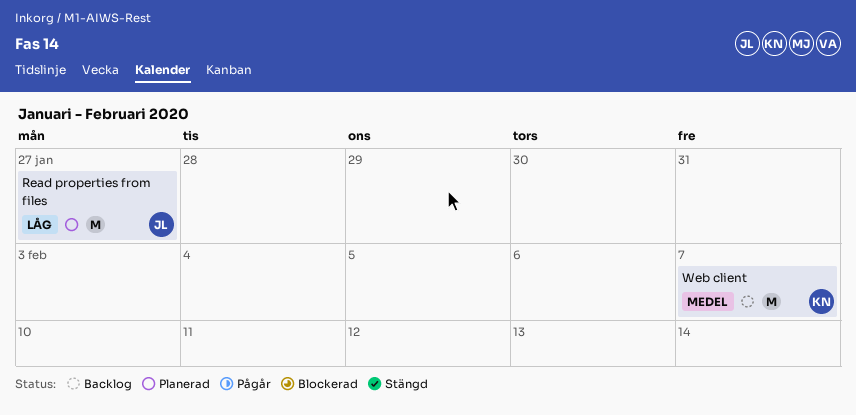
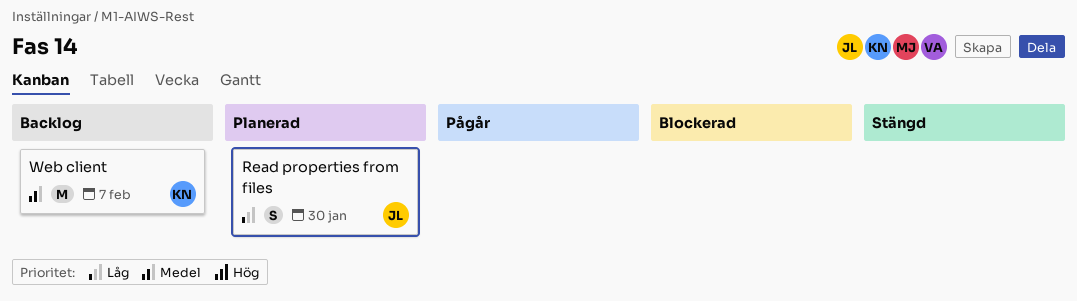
Read properties from files, estimate: M -> S
Read properties from files, due: Jan 27 -> Jan 30

